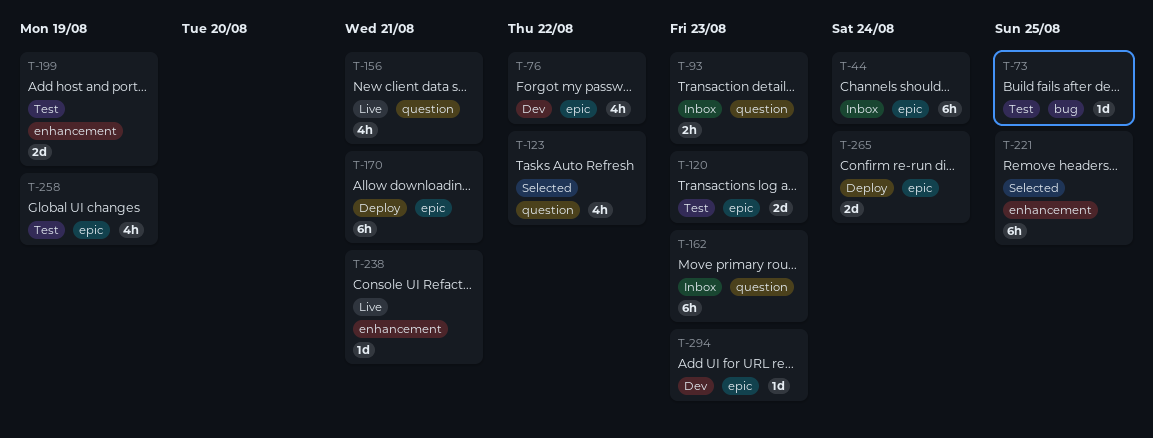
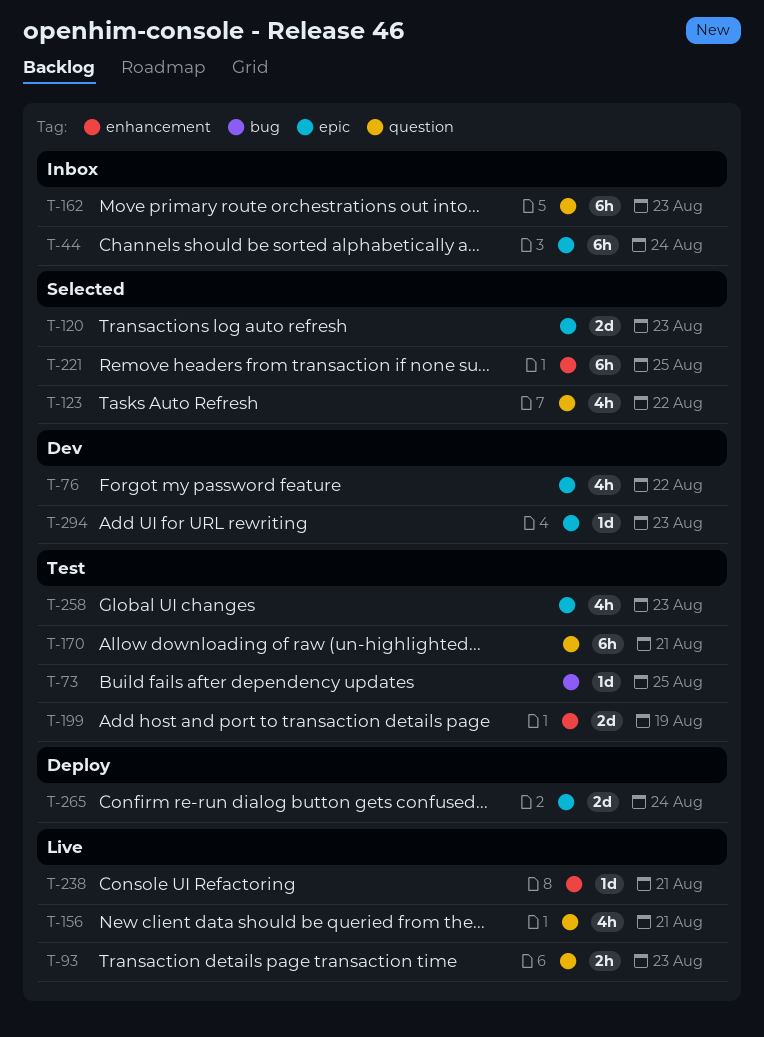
T-93, status: Inbox -> Live
T-120, status: Test -> Selected
T-170, status: Deploy -> Test
T-170, label: epic -> question
T-258, due: Aug 19 -> Aug 23

